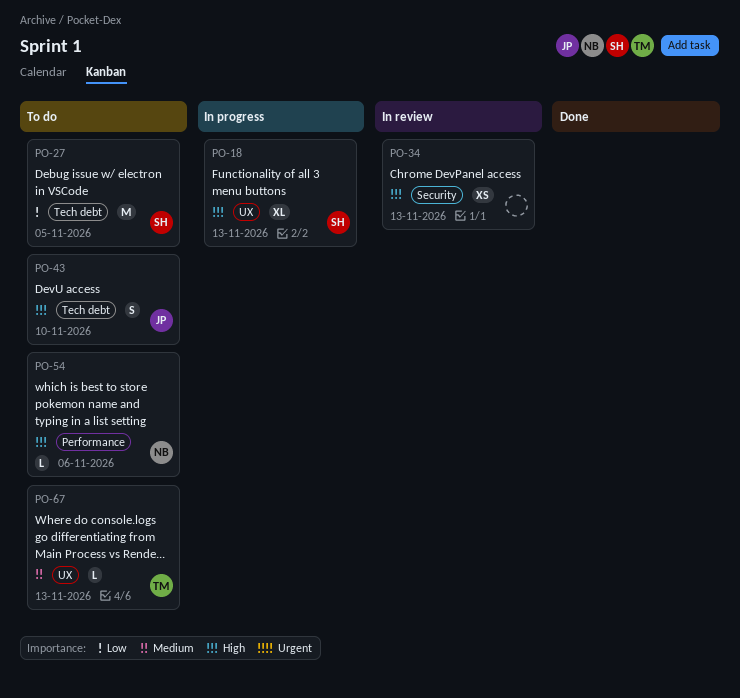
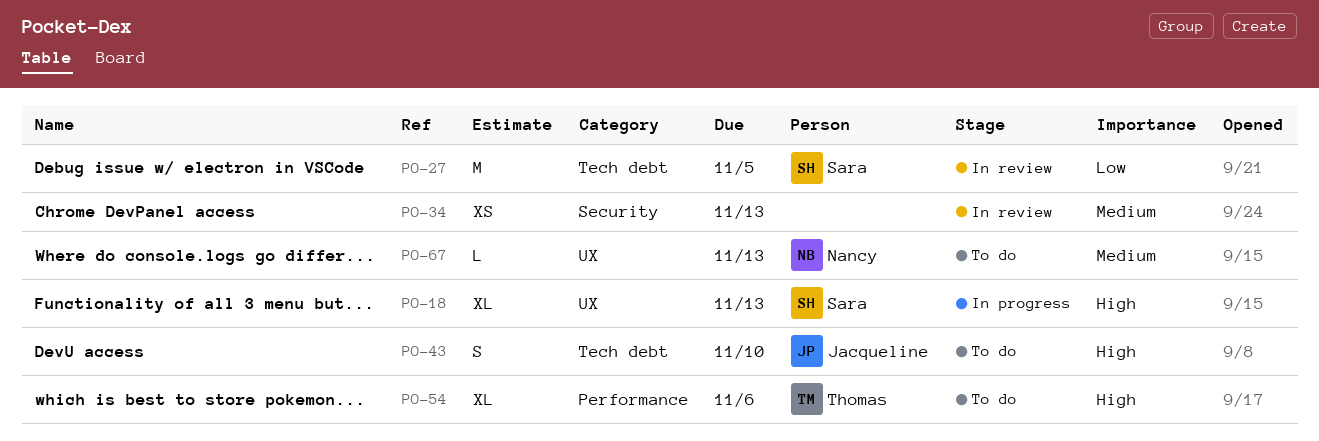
PO-27, status: To do -> In review
PO-34, priority: High -> Medium
PO-54, owner: Nancy -> Thomas
PO-54, estimate: L -> XL
PO-67, owner: Thomas -> Nancy

